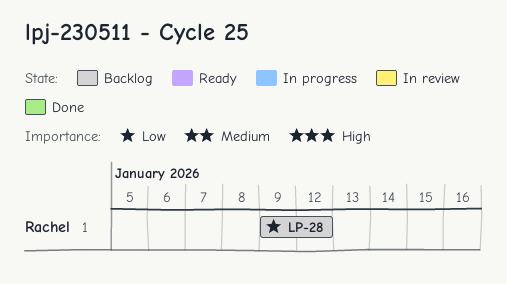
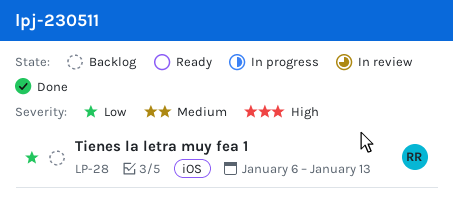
LP-28, start: Jan 9 -> Jan 6
LP-28, due: Jan 12 -> Jan 13

